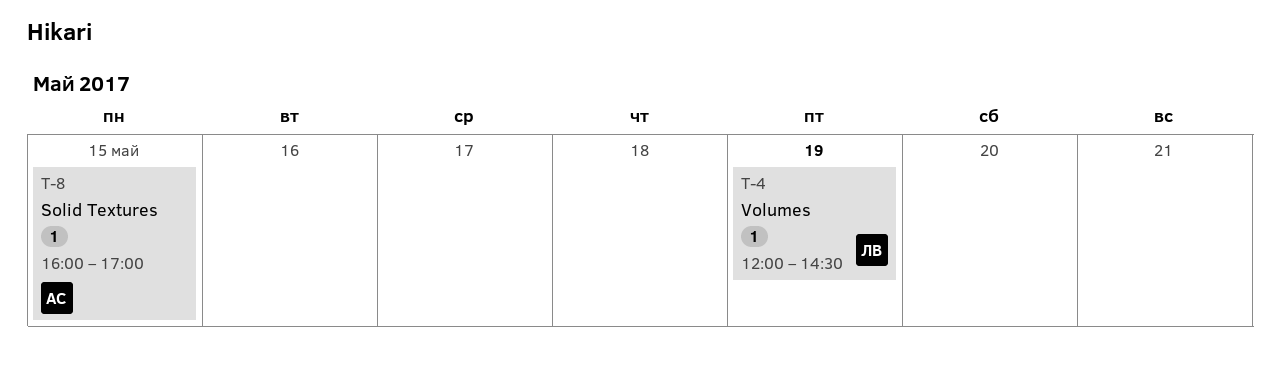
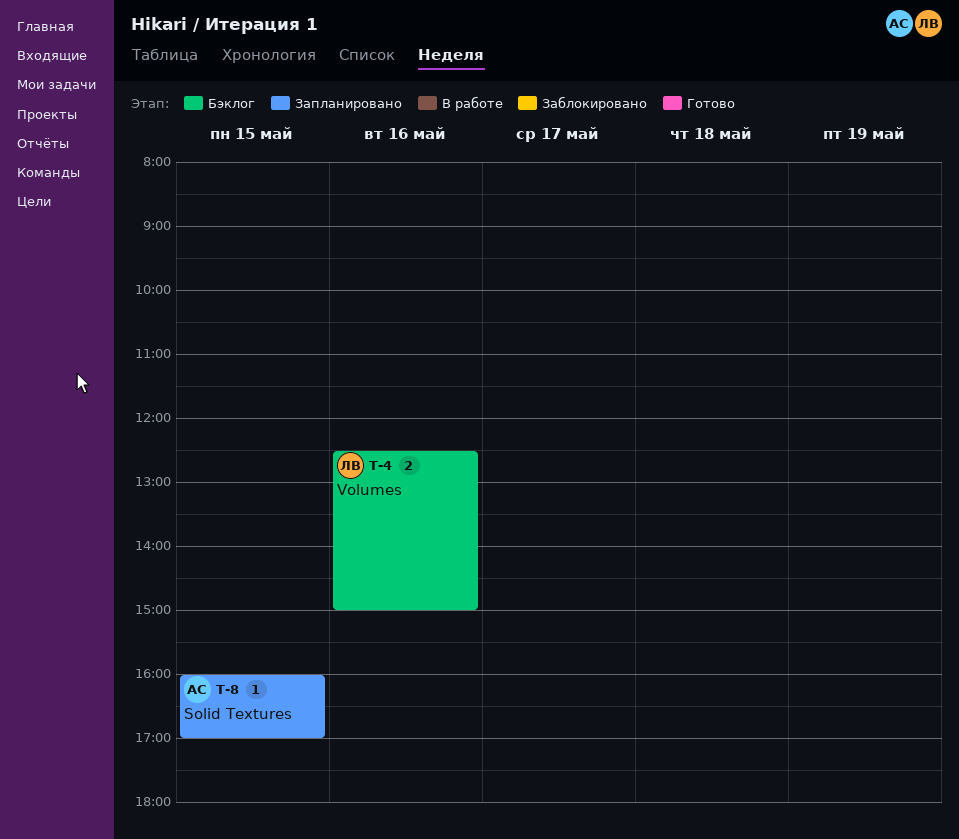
T-4, estimate: 1 -> 2
T-4, day: May 19 -> May 16
T-4, begins: 12:00 -> 12:30
T-4, ends: 14:30 -> 15:00

